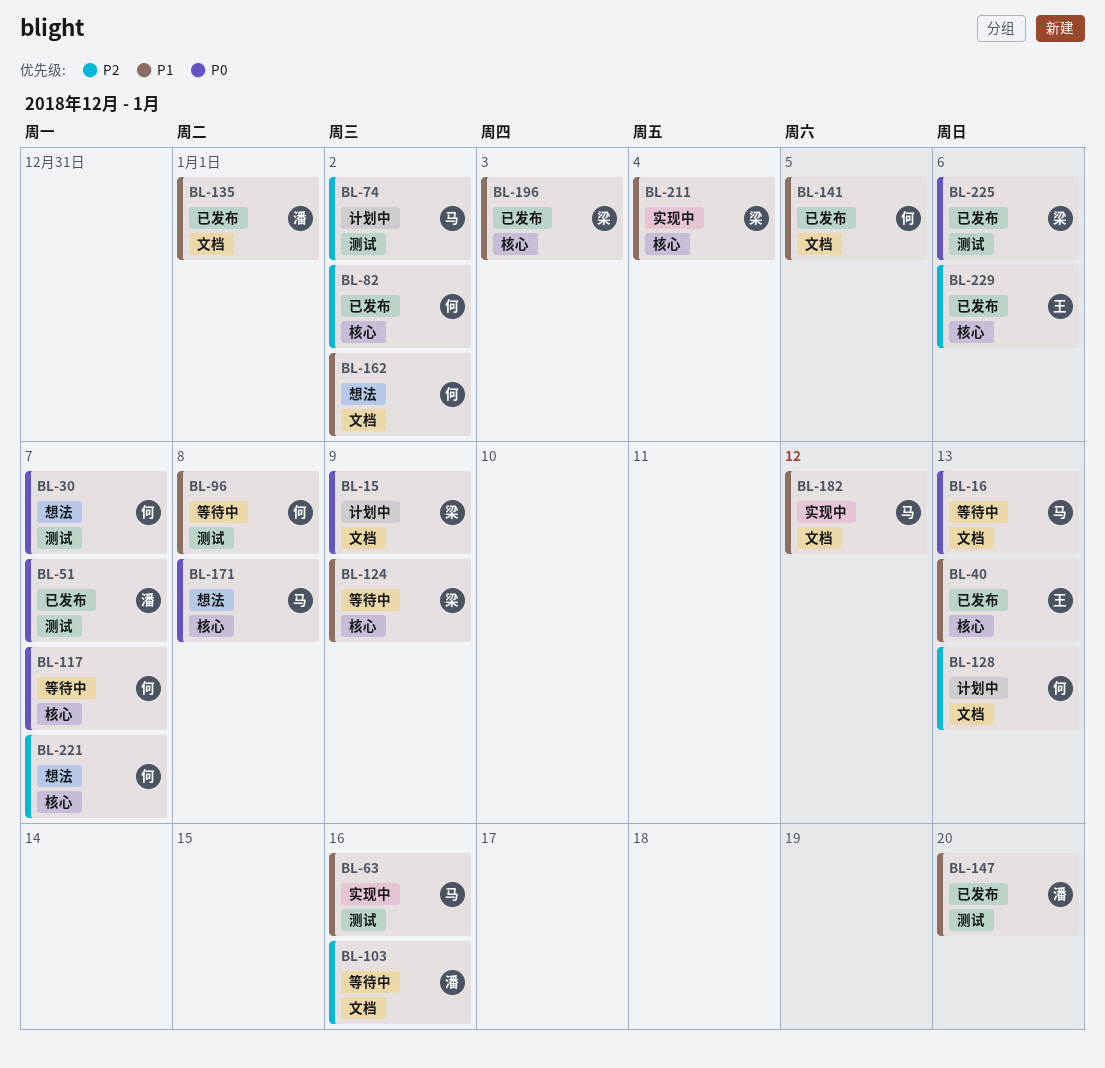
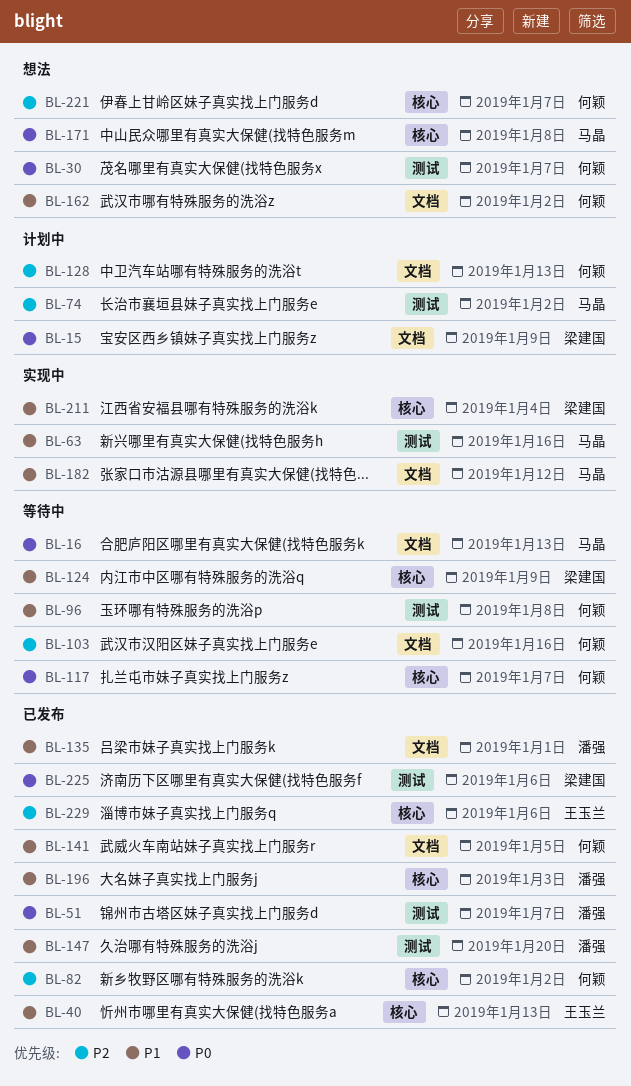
BL-103, owner: 潘强 -> 何颖
BL-196, owner: 梁建国 -> 潘强

